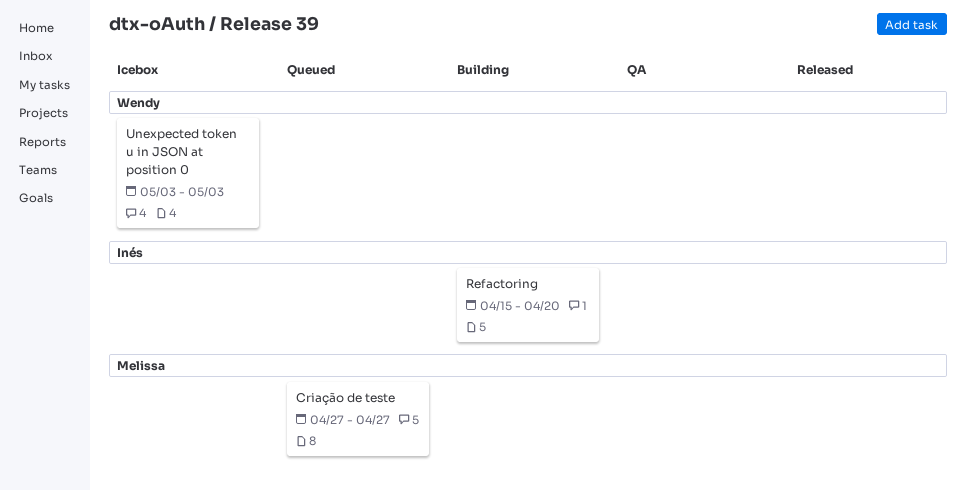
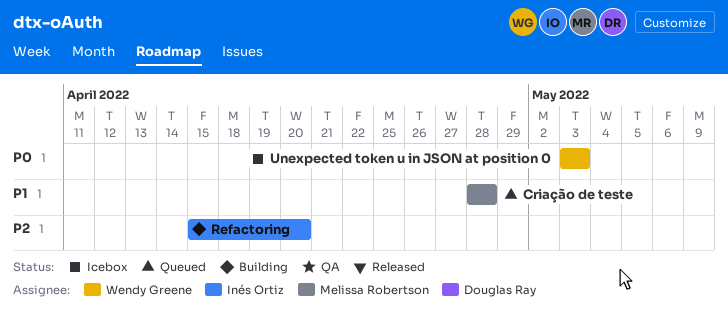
Criação de teste, start: Apr 27 -> Apr 28
Criação de teste, due: Apr 27 -> Apr 28

